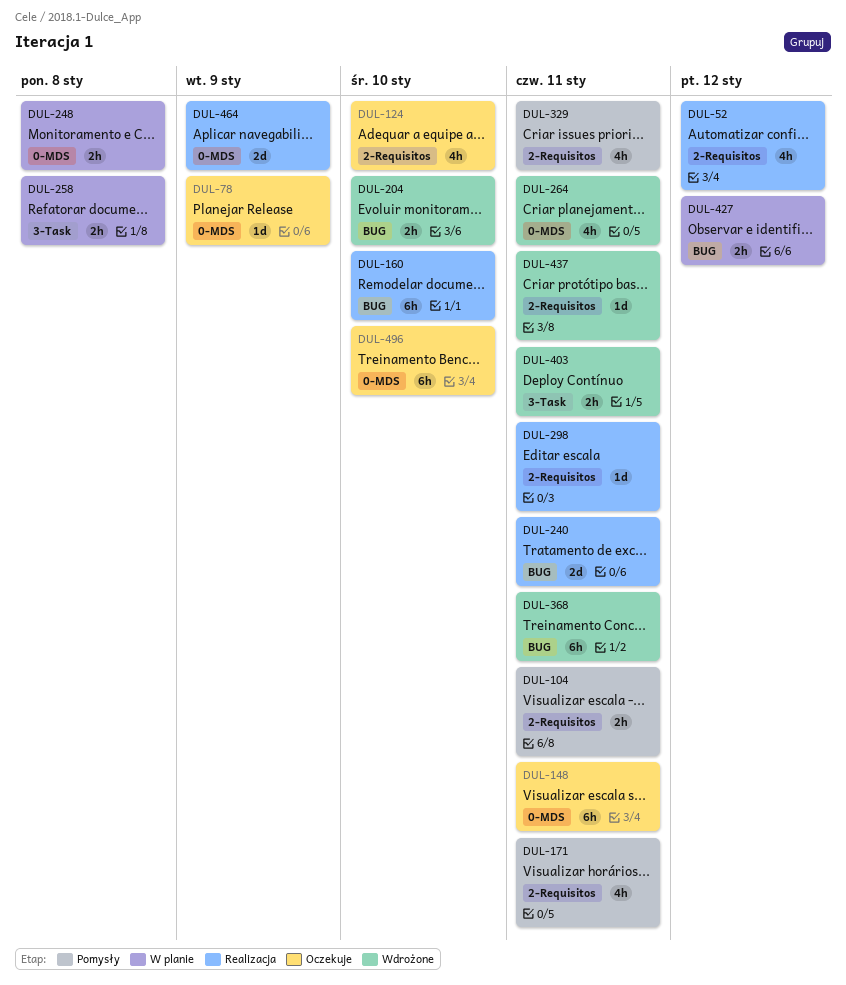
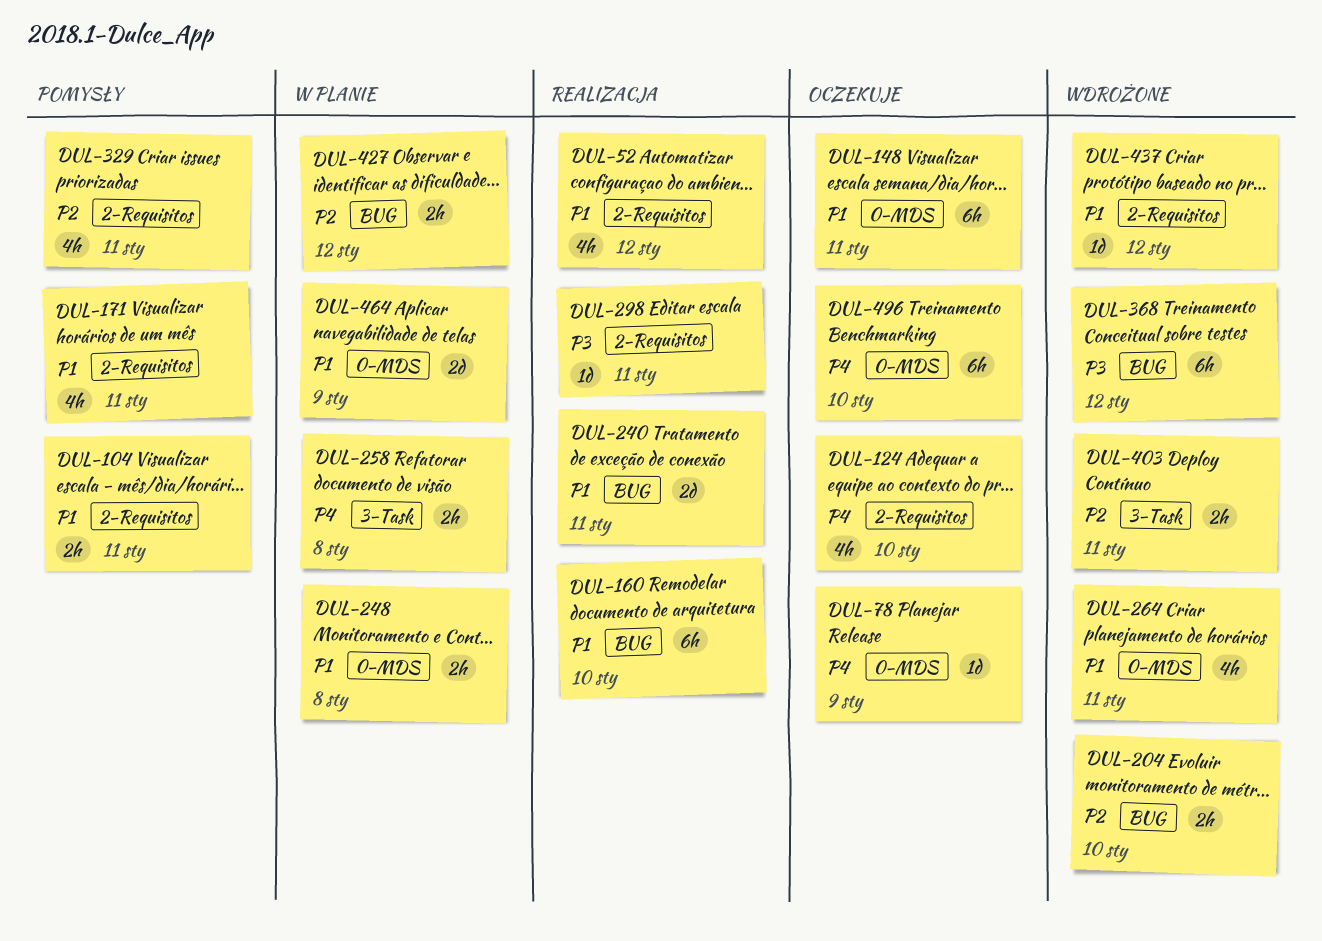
DUL-368, due: Jan 11 -> Jan 12
DUL-437, due: Jan 11 -> Jan 12
DUL-464, status: Realizacja -> W planie

